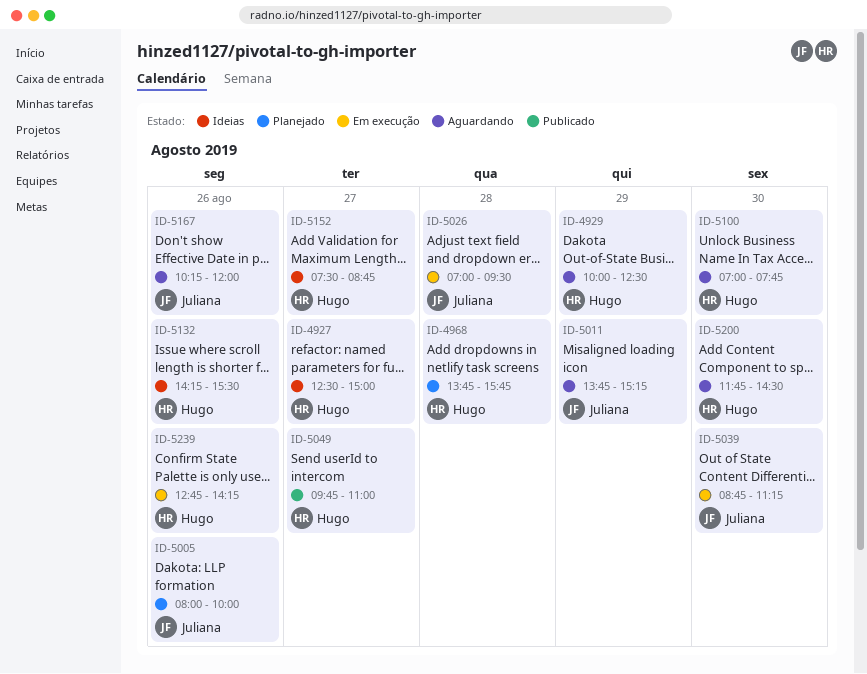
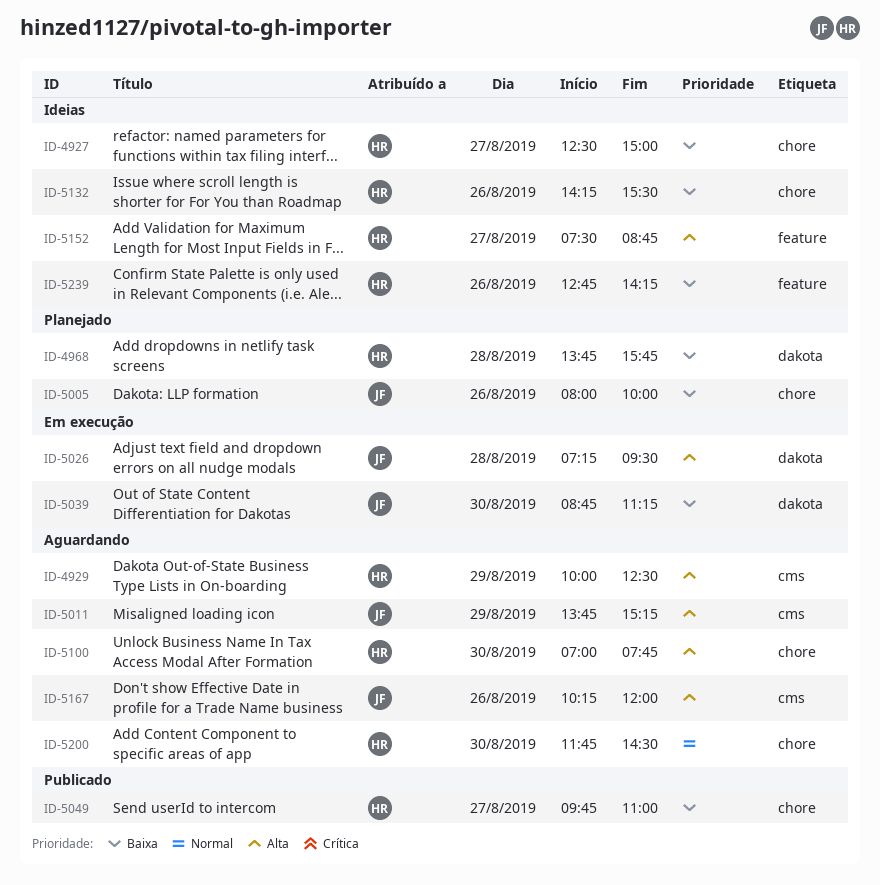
ID-5026, begins: 07:00 -> 07:15
ID-5239, status: Em execução -> Ideias

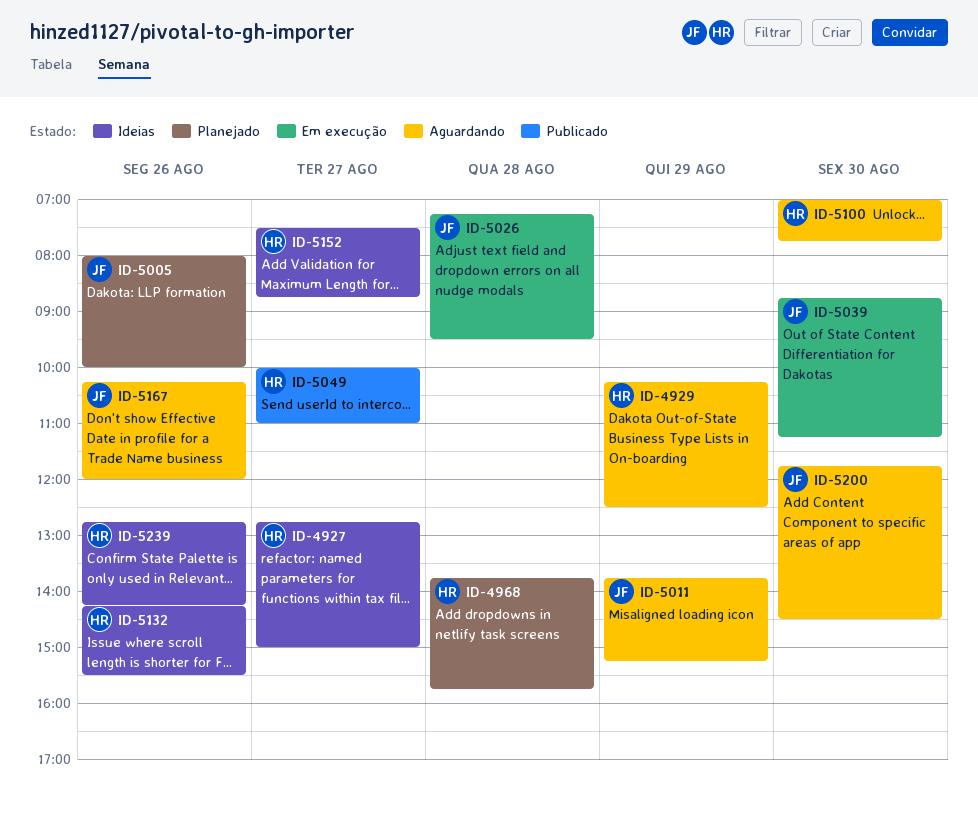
ID-4927, begins: 12:30 -> 12:45
ID-4929, begins: 10:00 -> 10:15
ID-5049, begins: 09:45 -> 10:00
ID-5200, owner: HR -> JF

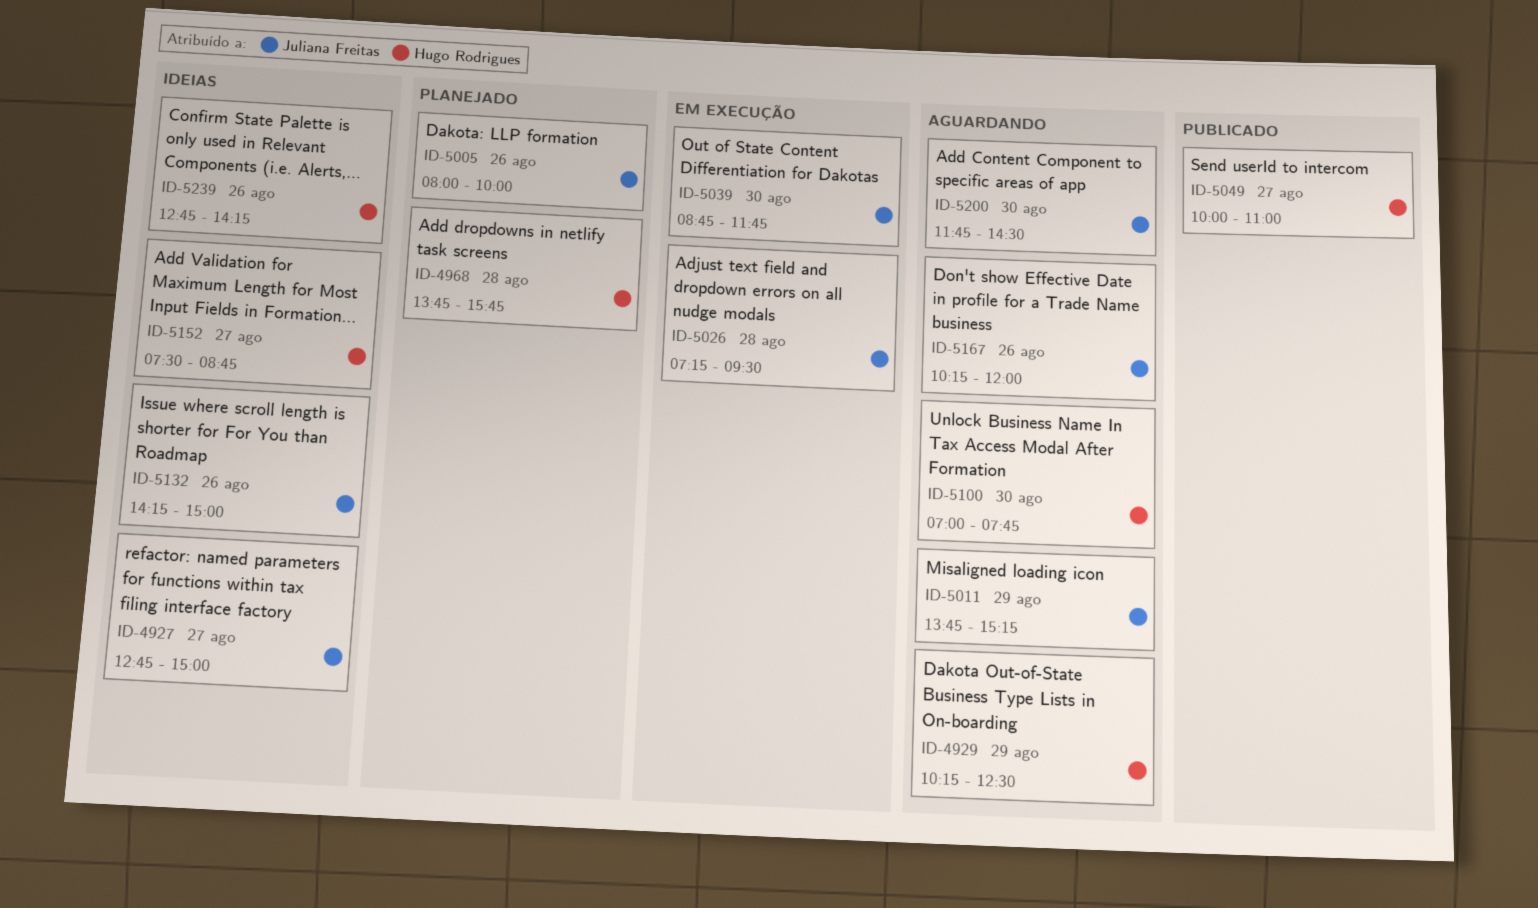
ID-4927, owner: Hugo Rodrigues -> Juliana Freitas
ID-5039, ends: 11:15 -> 11:45
ID-5132, owner: Hugo Rodrigues -> Juliana Freitas
ID-5132, ends: 15:30 -> 15:00

